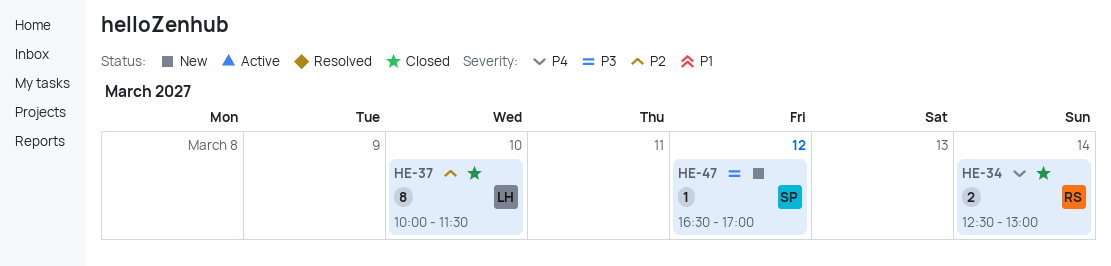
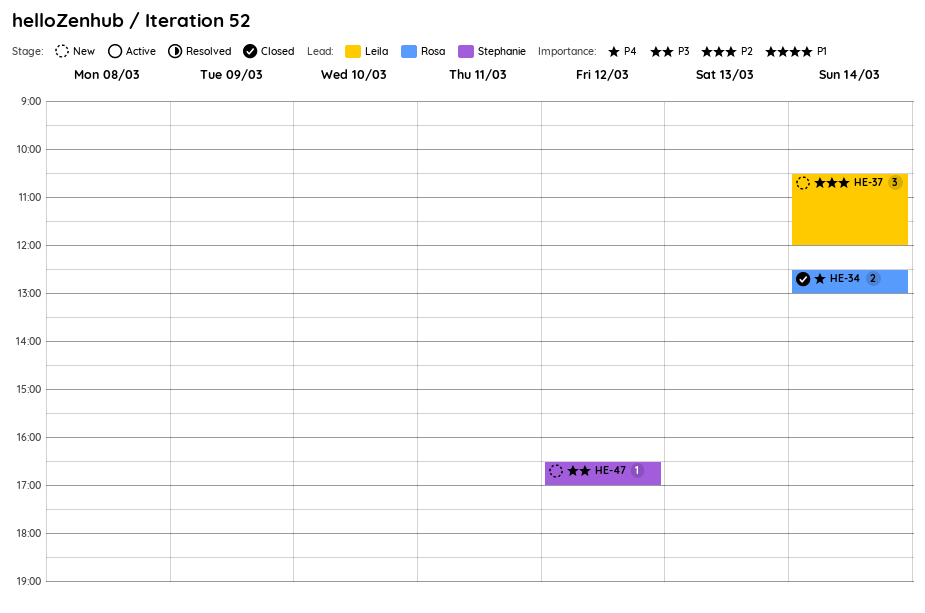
HE-37, status: Closed -> New
HE-37, estimate: 8 -> 3
HE-37, day: Mar 10 -> Mar 14
HE-37, begins: 10:00 -> 10:30
HE-37, ends: 11:30 -> 12:00

